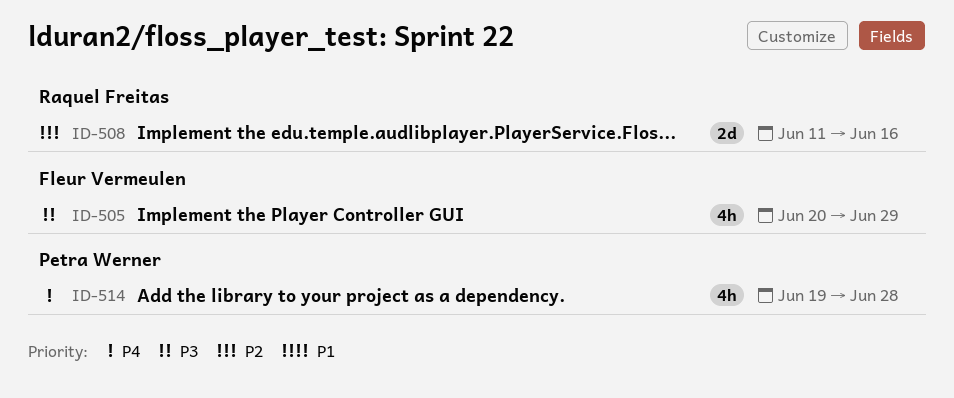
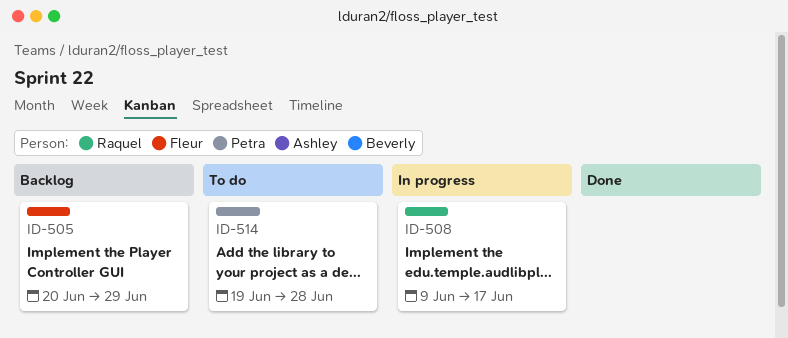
ID-508, start: Jun 11 -> Jun 9
ID-508, due: Jun 16 -> Jun 17

